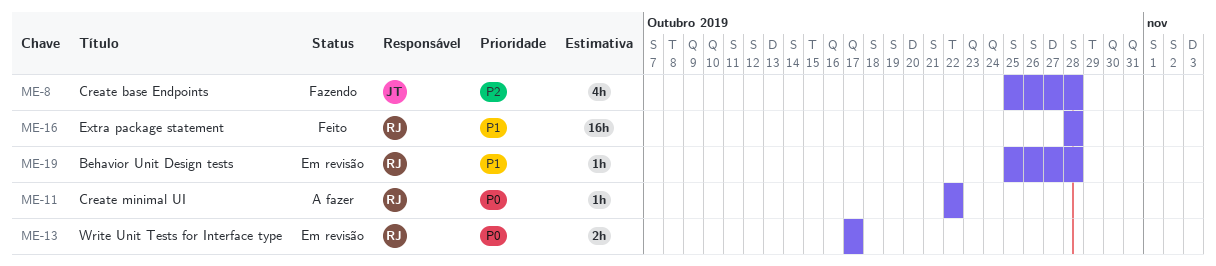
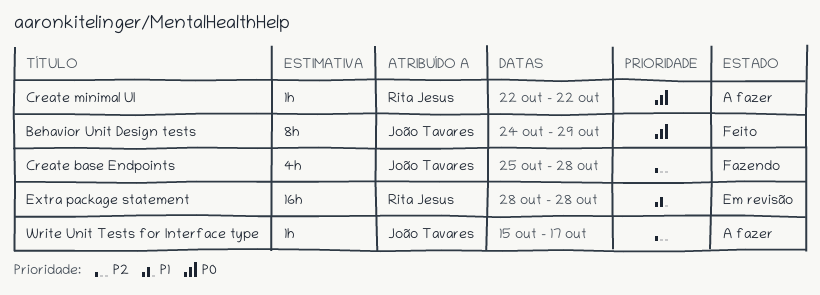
Behavior Unit Design tests, status: Em revisão -> Feito
Behavior Unit Design tests, owner: Rita Jesus -> João Tavares
Behavior Unit Design tests, priority: P1 -> P0
Behavior Unit Design tests, estimate: 1h -> 8h
Behavior Unit Design tests, start: Oct 25 -> Oct 24
Behavior Unit Design tests, due: Oct 28 -> Oct 29
Extra package statement, status: Feito -> Em revisão
Write Unit Tests for Interface type, status: Em revisão -> A fazer
Write Unit Tests for Interface type, owner: Rita Jesus -> João Tavares
Write Unit Tests for Interface type, priority: P0 -> P2
Write Unit Tests for Interface type, estimate: 2h -> 1h
Write Unit Tests for Interface type, start: Oct 17 -> Oct 15

